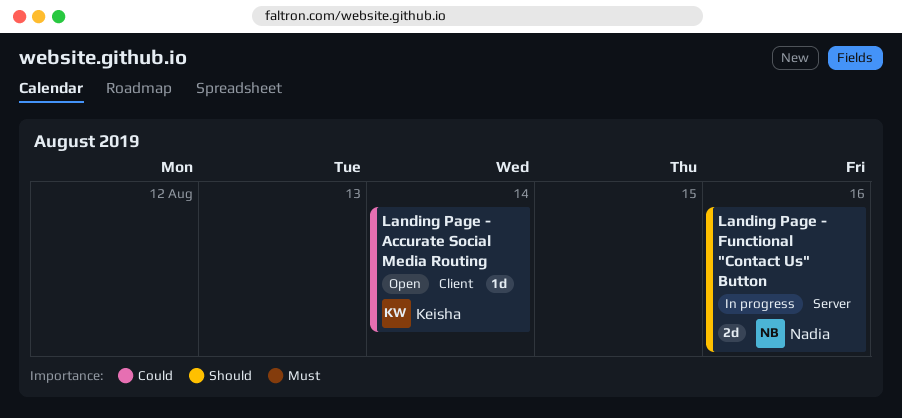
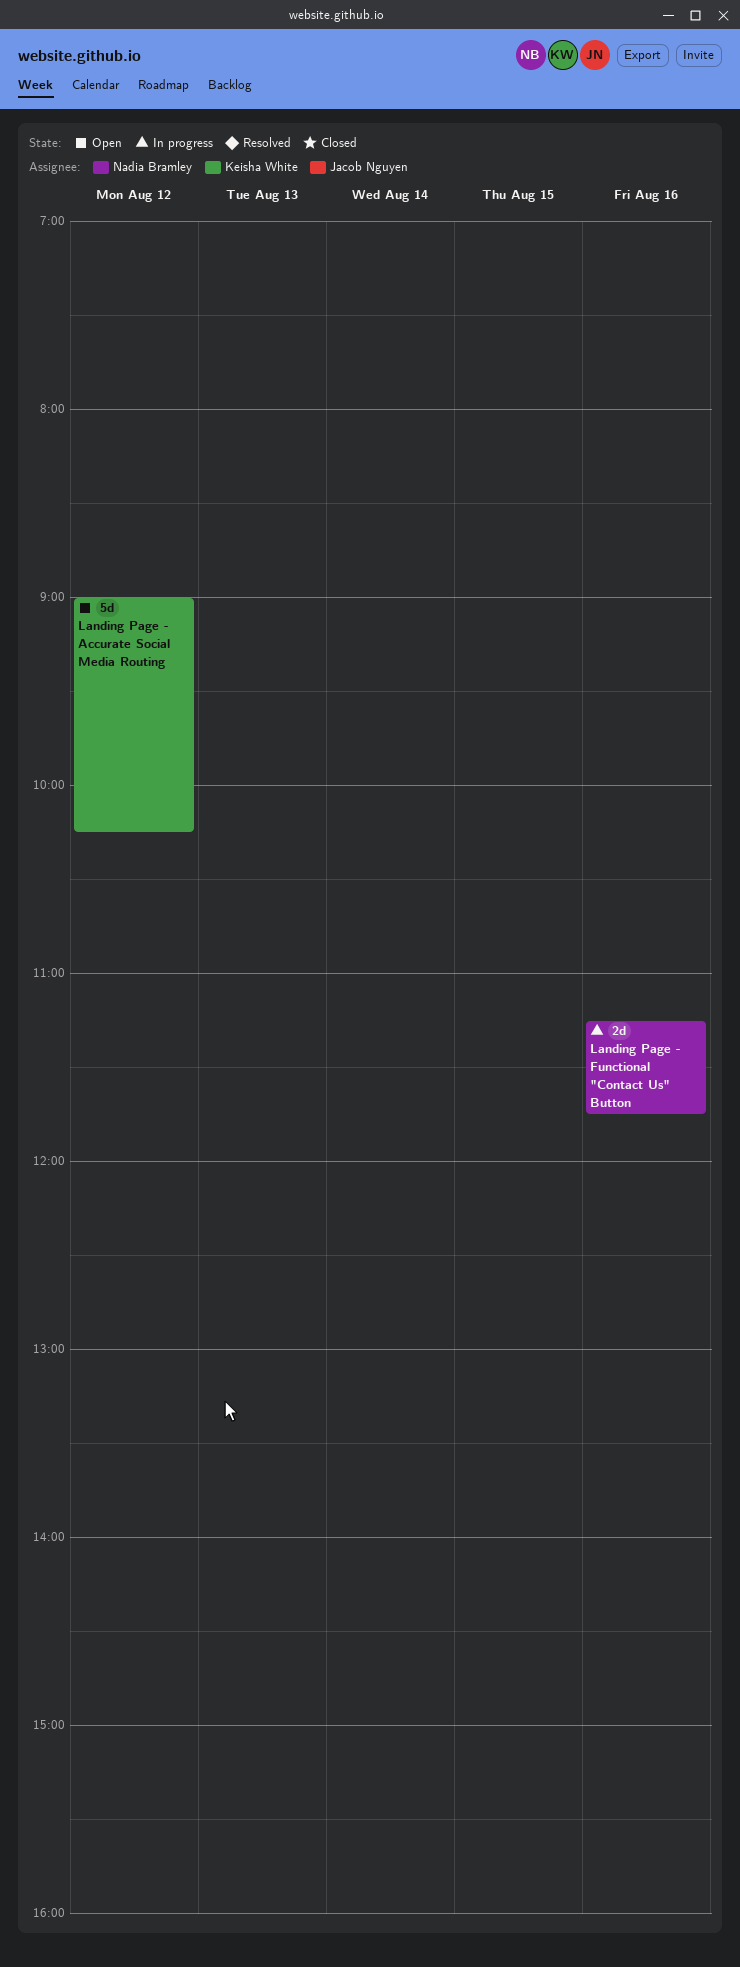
Landing Page - Accurate Social Media Routing, estimate: 1d -> 5d
Landing Page - Accurate Social Media Routing, day: Aug 14 -> Aug 12

